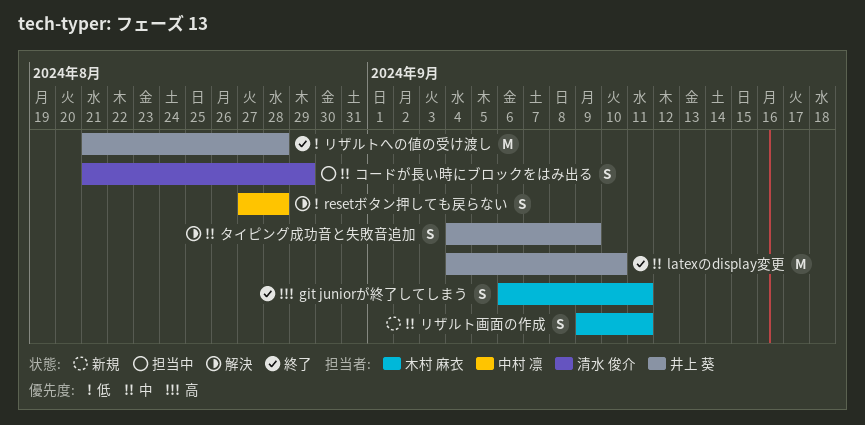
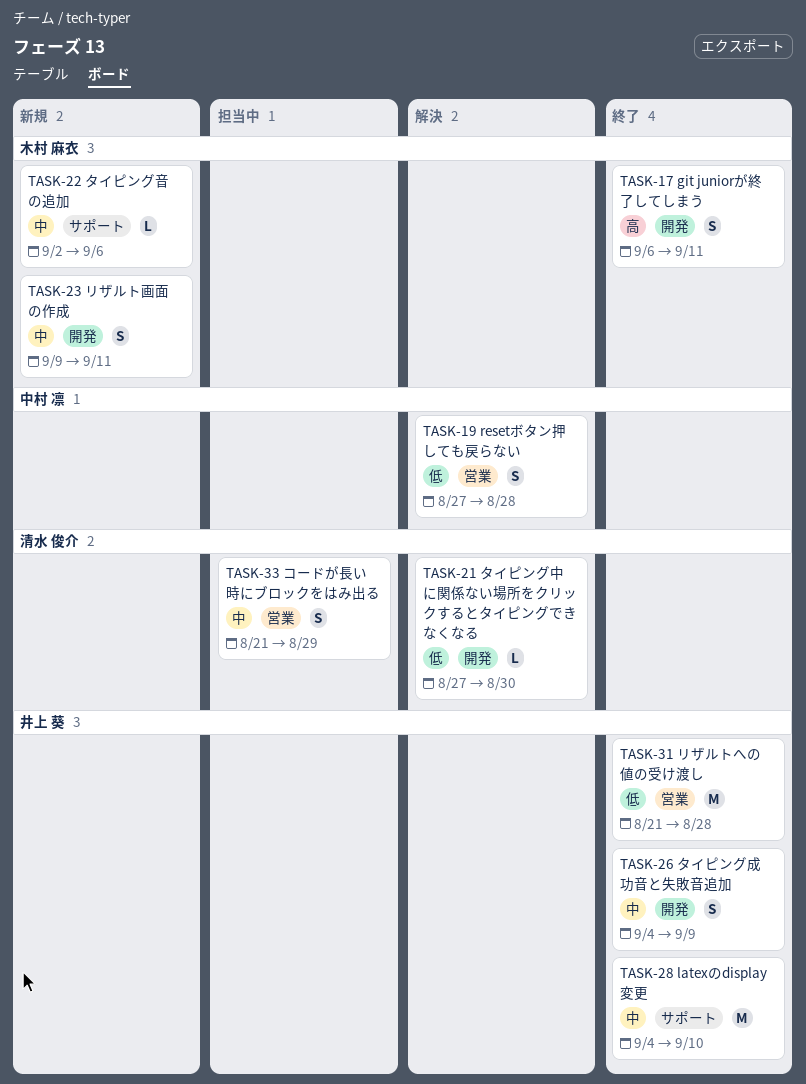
タイピング中に関係ない場所をクリックするとタイピングできなくなる: none -> present
タイピング成功音と失敗音追加, status: 解決 -> 終了
タイピング音の追加: none -> present

